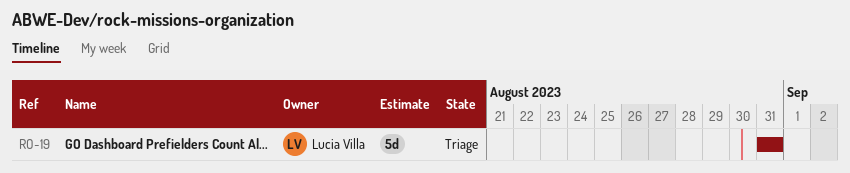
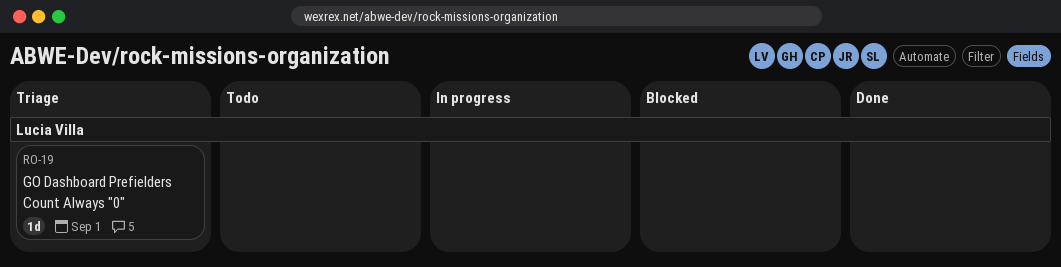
RO-19, estimate: 5d -> 1d
RO-19, due: Aug 31 -> Sep 1

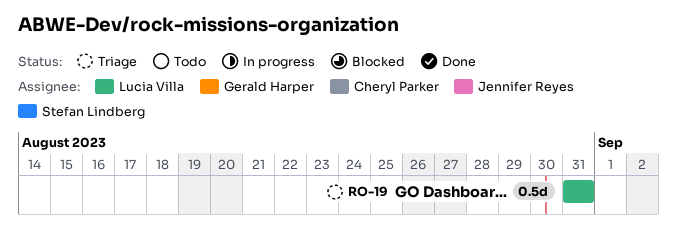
RO-19, estimate: 1d -> 0.5d
RO-19, due: Sep 1 -> Aug 31

